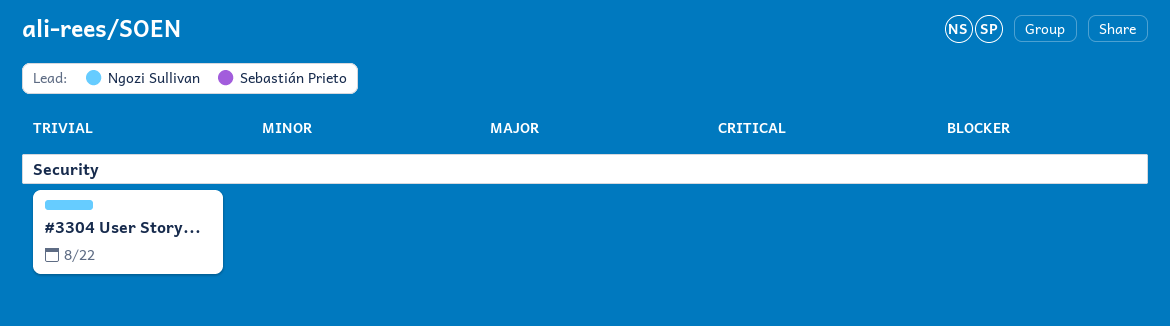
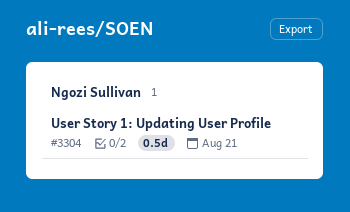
#3304, due: Aug 22 -> Aug 21

